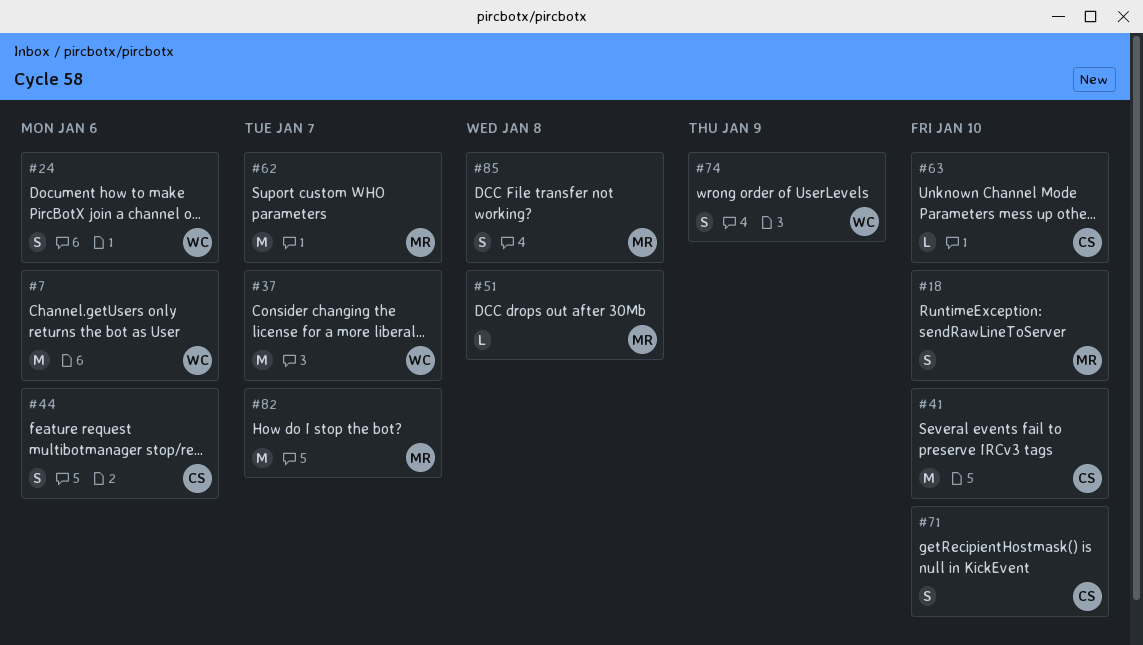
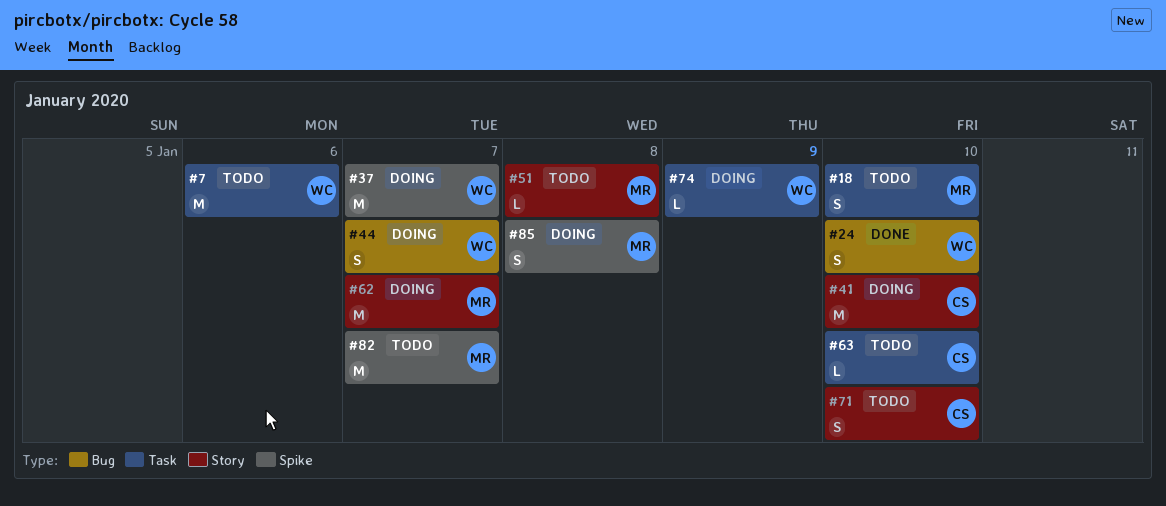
#24, due: Jan 6 -> Jan 10
#44, owner: CS -> WC
#44, due: Jan 6 -> Jan 7
#74, estimate: S -> L

